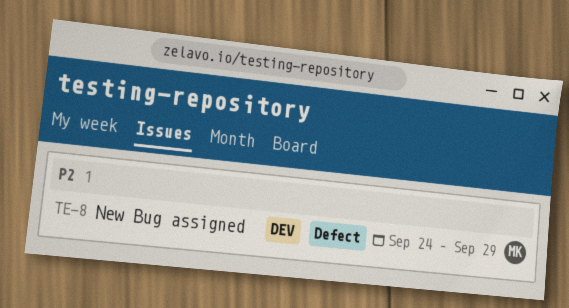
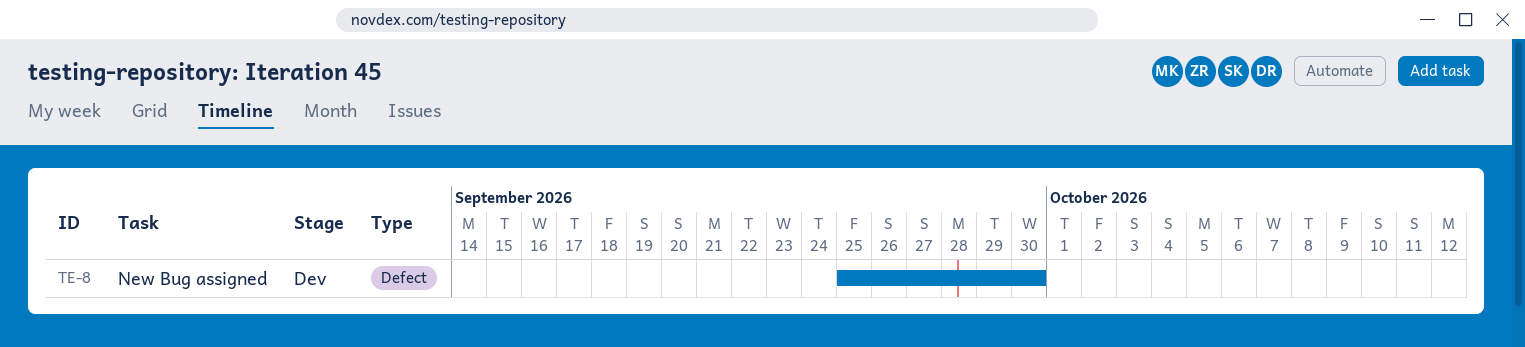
TE-8, start: Sep 24 -> Sep 25
TE-8, due: Sep 29 -> Sep 30

